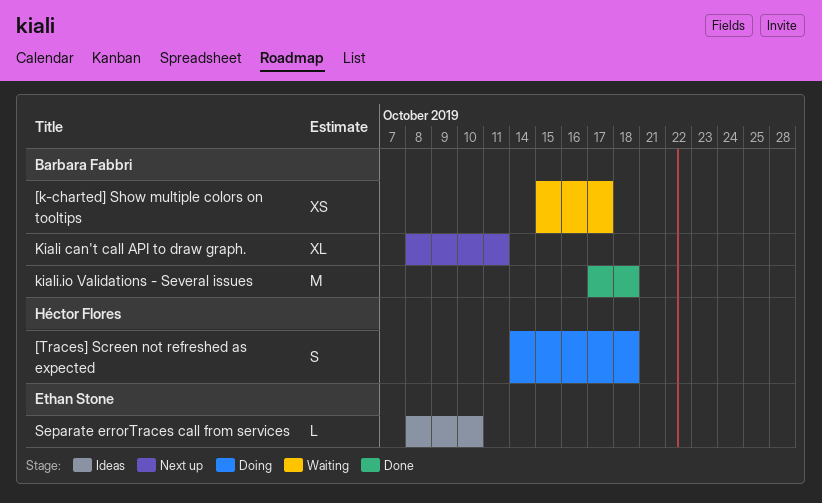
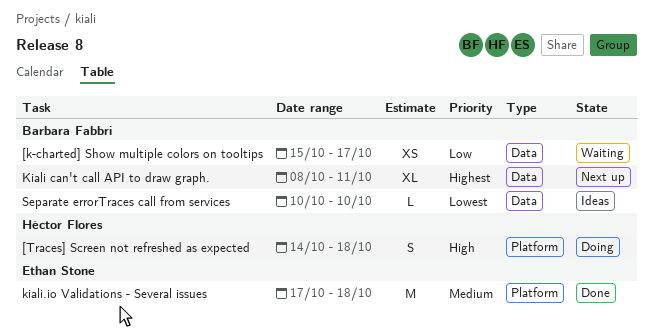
kiali.io Validations - Several issues, owner: Barbara Fabbri -> Ethan Stone
Separate errorTraces call from services, owner: Ethan Stone -> Barbara Fabbri
Separate errorTraces call from services, start: Oct 8 -> Oct 10

